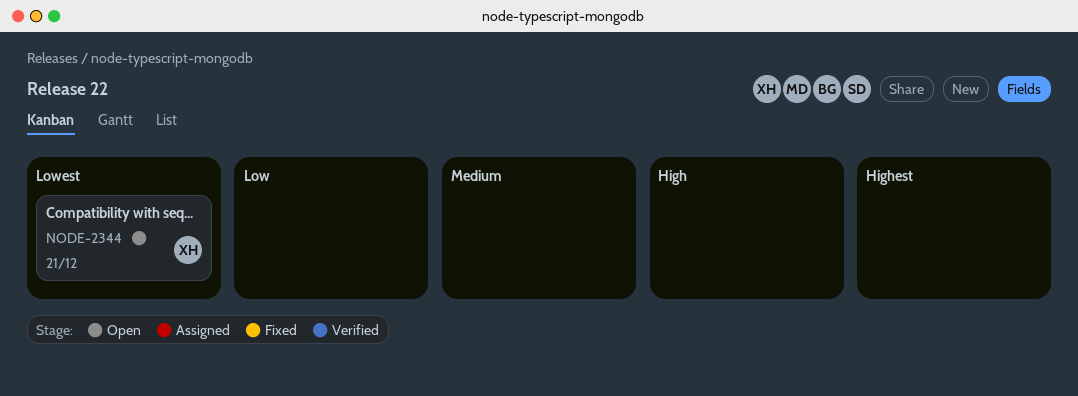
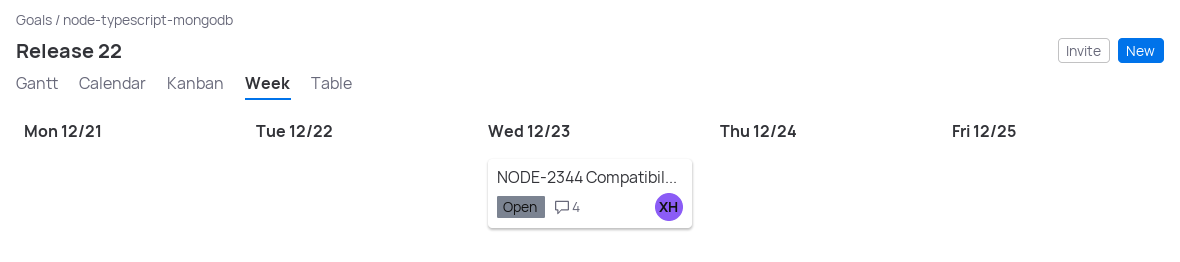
NODE-2344, due: Dec 21 -> Dec 23

